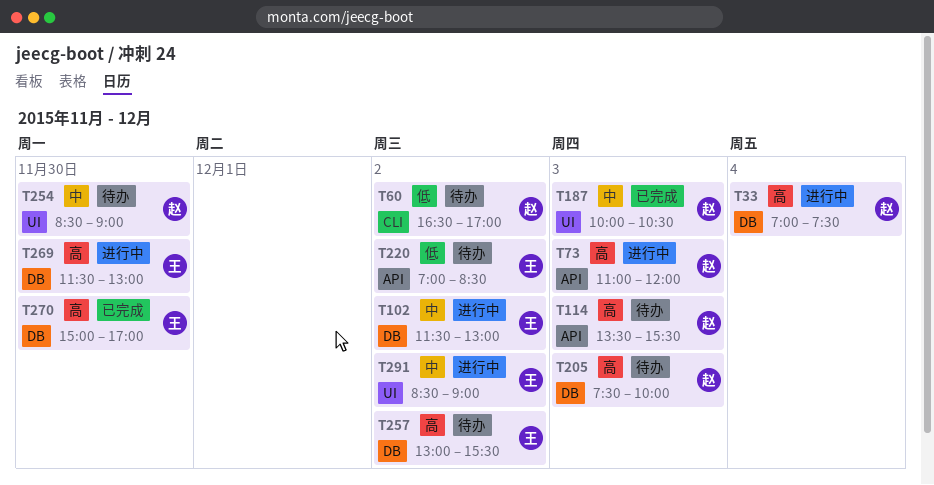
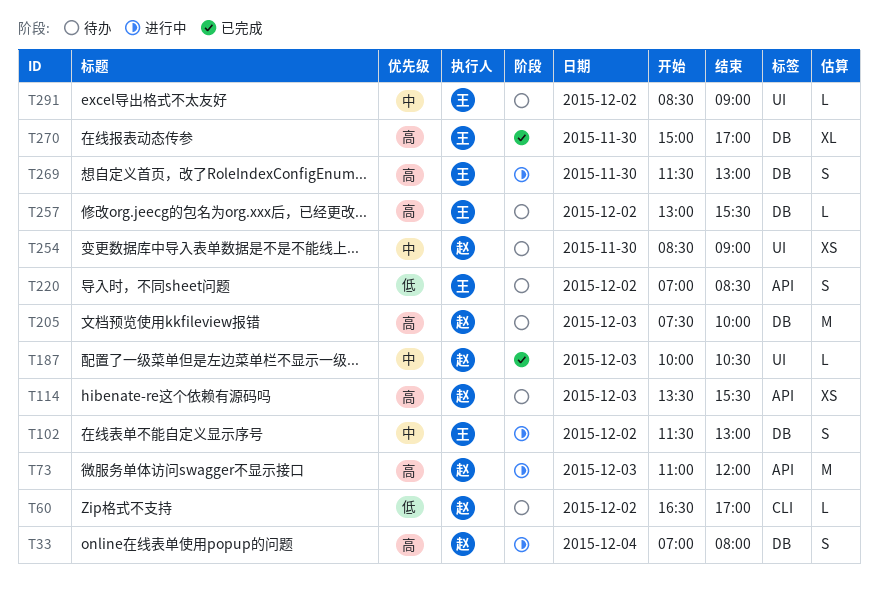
T33, ends: 07:30 -> 08:00
T291, status: 进行中 -> 待办

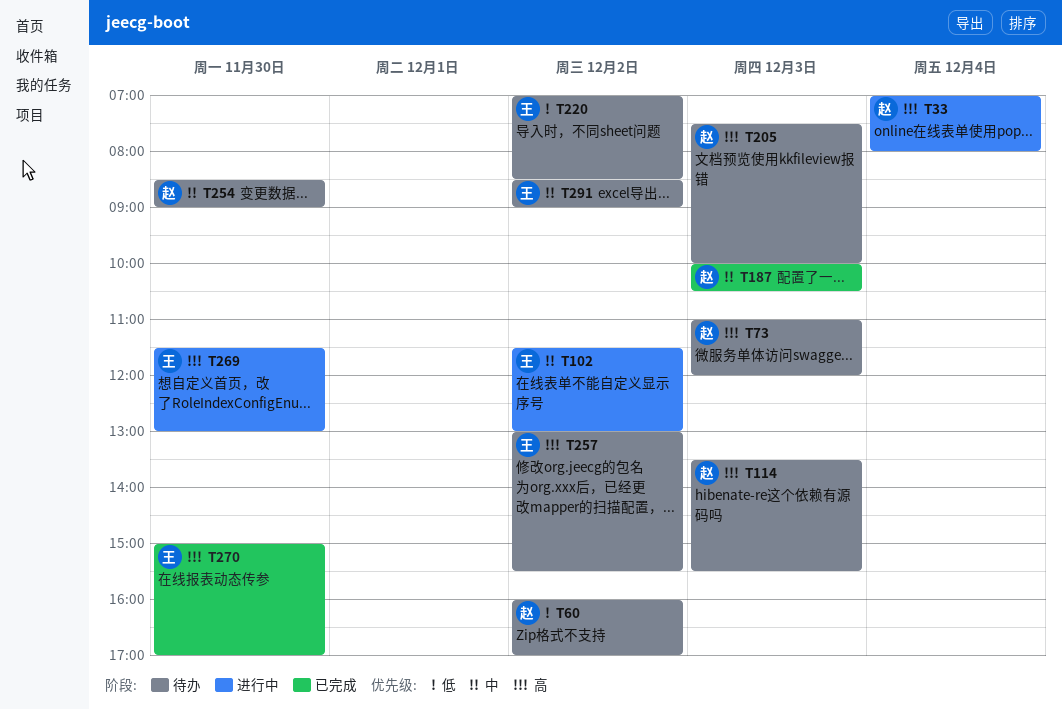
T60, begins: 16:30 -> 16:00
T73, status: 进行中 -> 待办

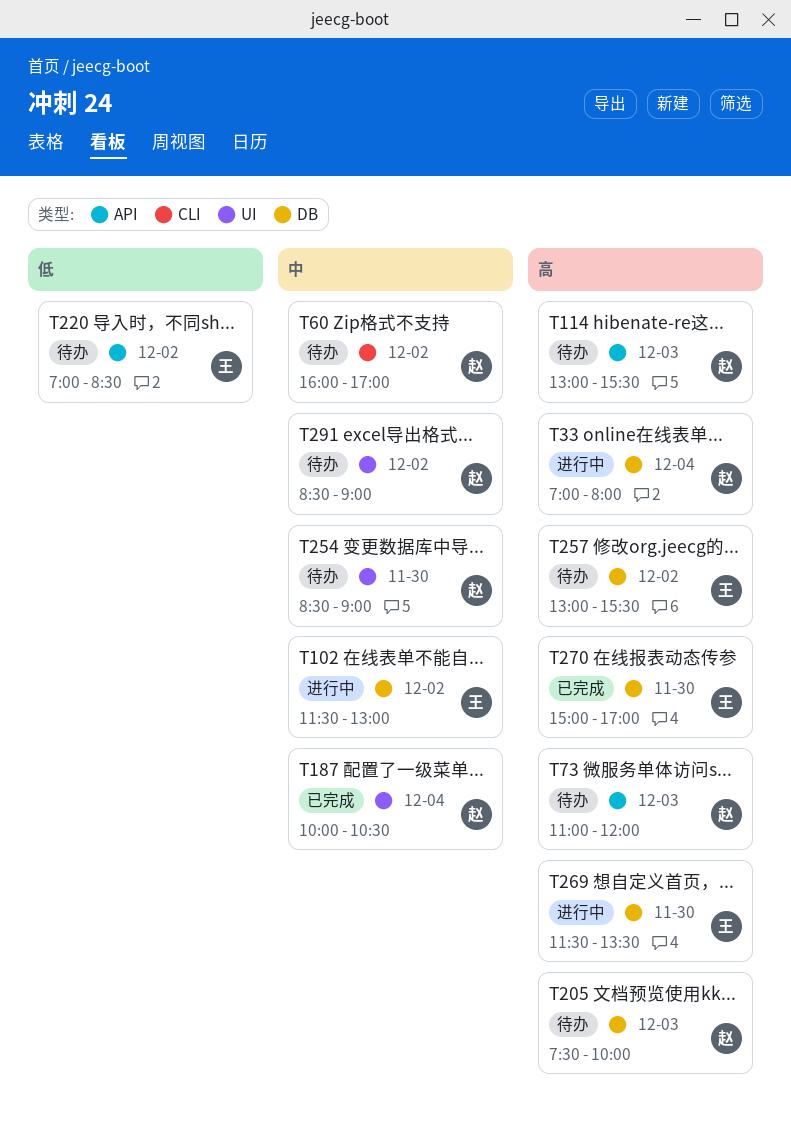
T60, priority: 低 -> 中
T114, begins: 13:30 -> 13:00
T187, day: Dec 3 -> Dec 4
T269, ends: 13:00 -> 13:30
T291, owner: 王 -> 赵

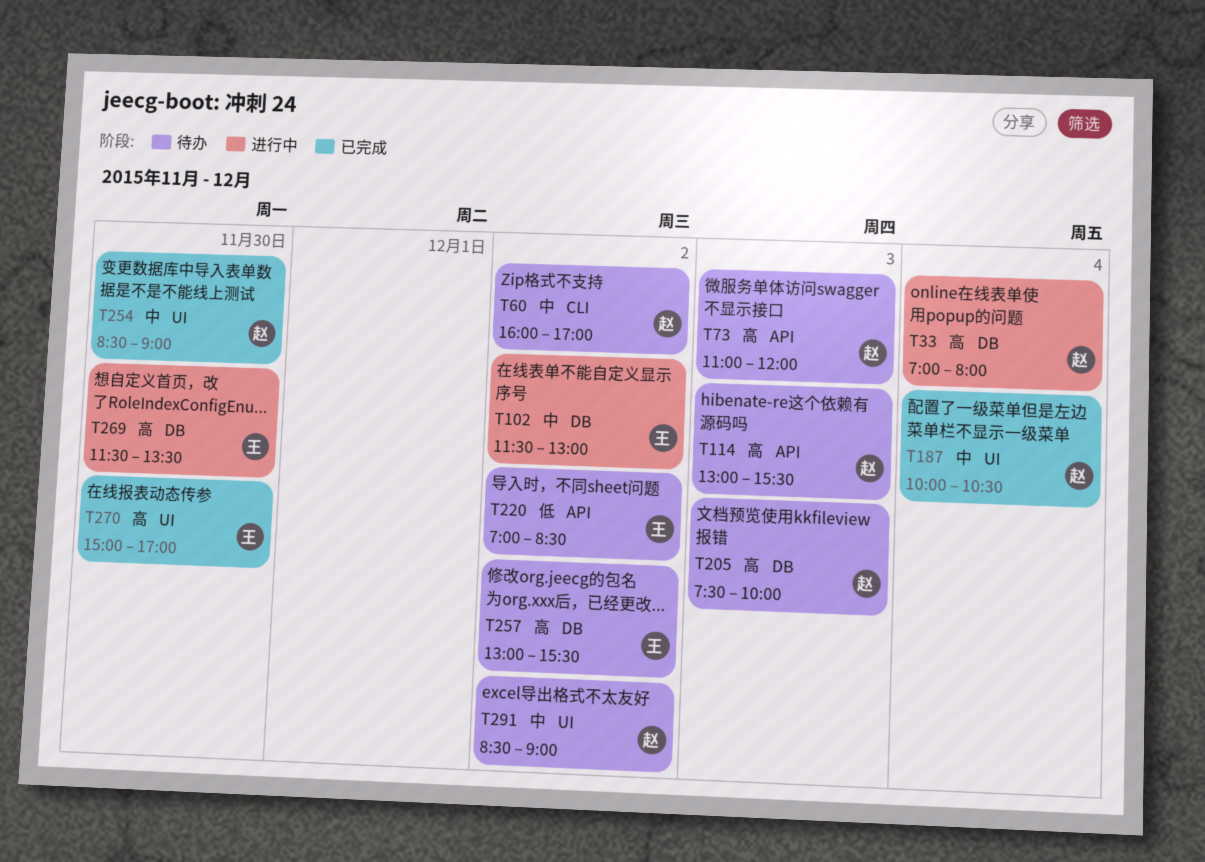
T254, status: 待办 -> 已完成
T270, label: DB -> UI

